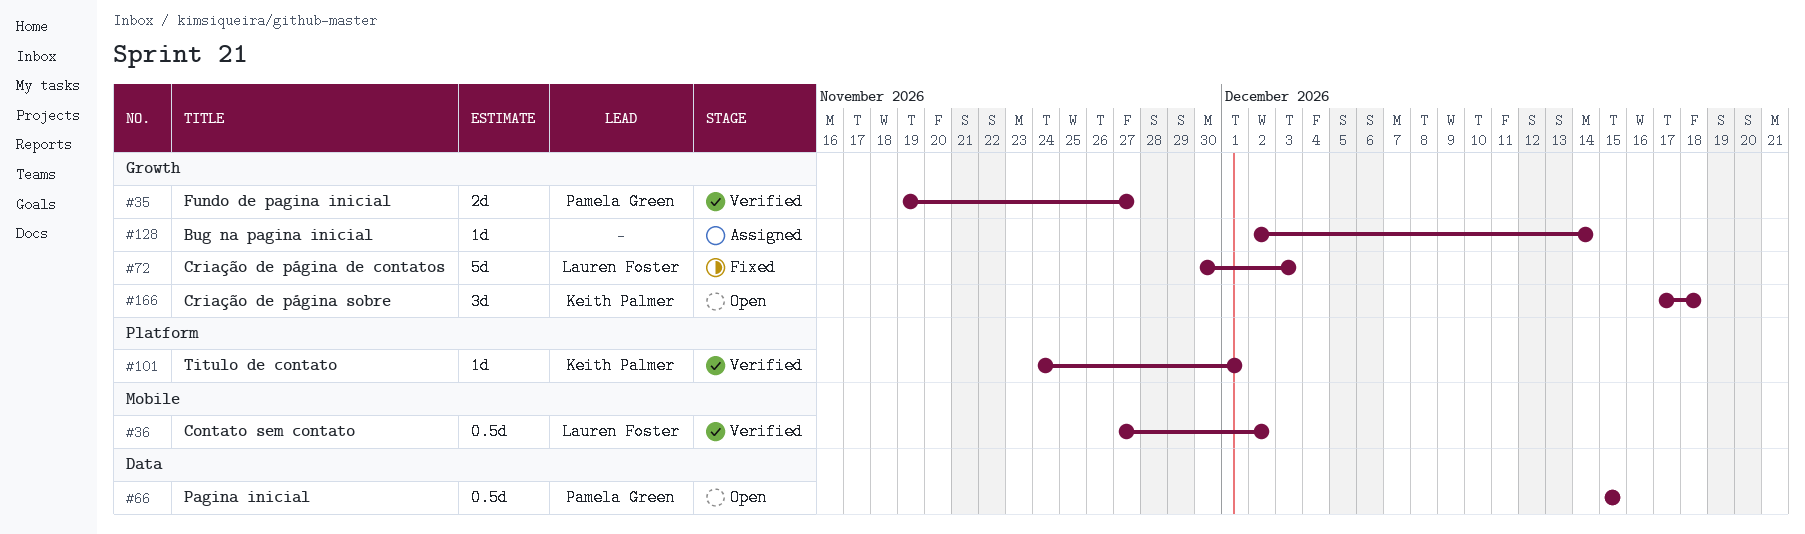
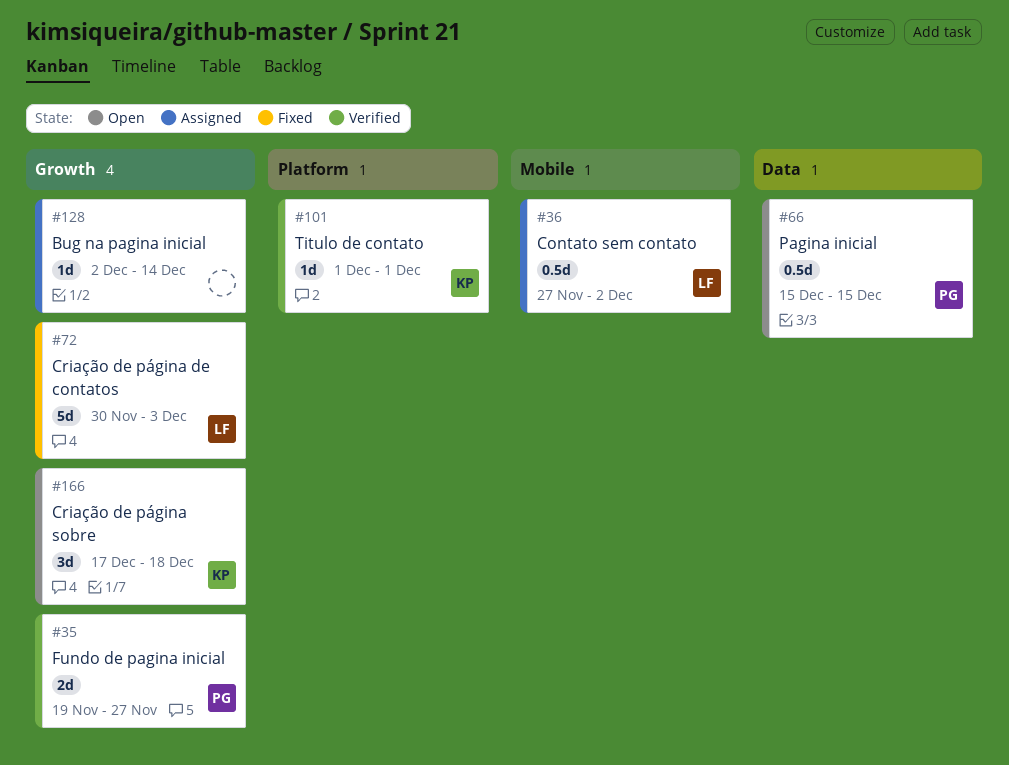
#36, status: Verified -> Assigned
#101, start: Nov 24 -> Dec 1

